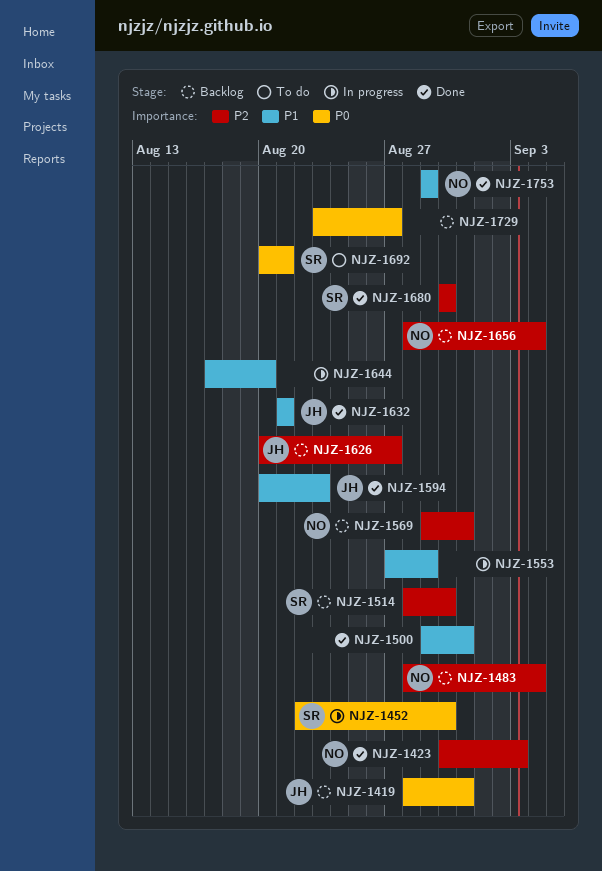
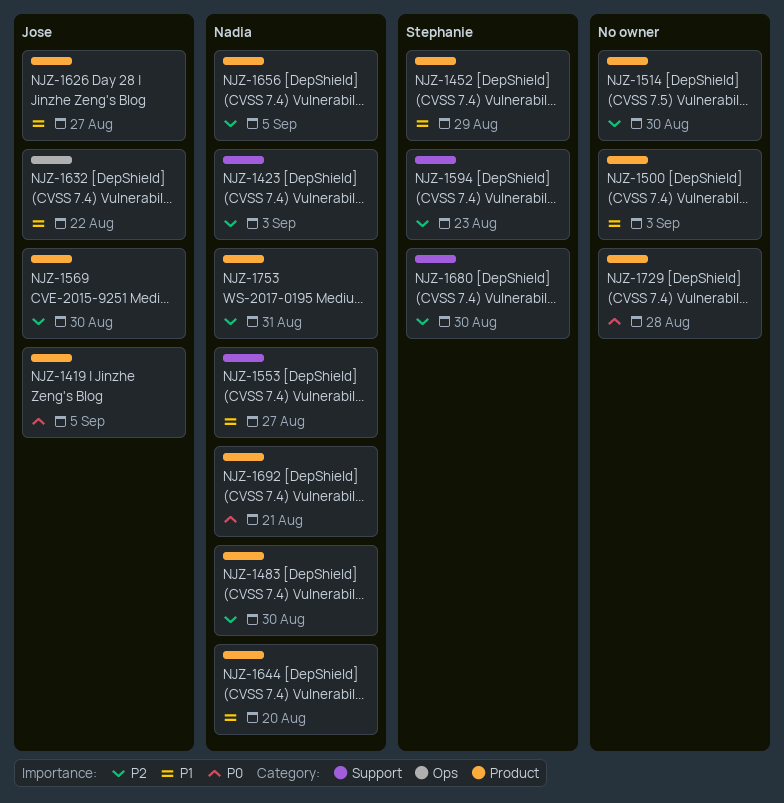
NJZ-1419, due: Aug 31 -> Sep 5
NJZ-1452, priority: P0 -> P1
NJZ-1452, due: Aug 30 -> Aug 29
NJZ-1483, due: Sep 4 -> Aug 30
NJZ-1500, due: Aug 31 -> Sep 3
NJZ-1514, owner: Stephanie -> none
NJZ-1553, owner: none -> Nadia
NJZ-1553, due: Aug 29 -> Aug 27
NJZ-1569, owner: Nadia -> Jose
NJZ-1569, due: Aug 31 -> Aug 30
NJZ-1594, owner: Jose -> Stephanie
NJZ-1594, priority: P1 -> P2
NJZ-1626, priority: P2 -> P1
NJZ-1632, due: Aug 21 -> Aug 22
NJZ-1644, owner: none -> Nadia
NJZ-1656, due: Sep 4 -> Sep 5
NJZ-1692, owner: Stephanie -> Nadia
NJZ-1729, due: Aug 27 -> Aug 28
NJZ-1753, priority: P1 -> P2
NJZ-1753, due: Aug 29 -> Aug 31

